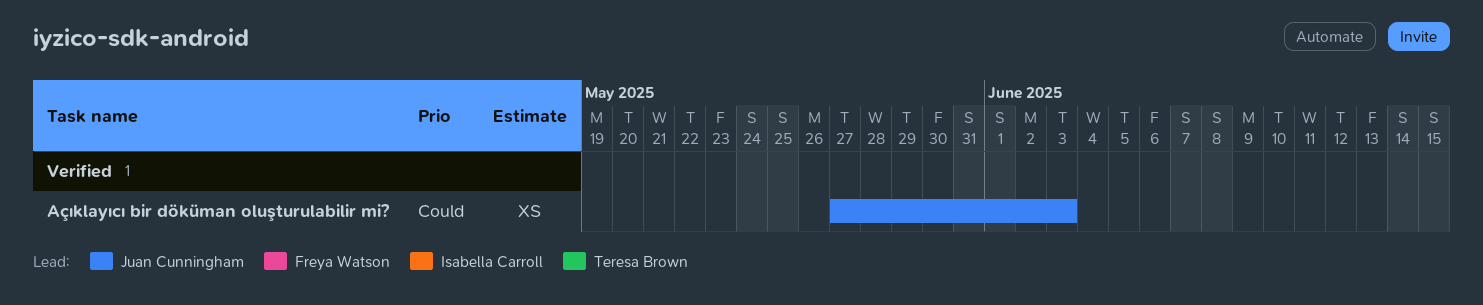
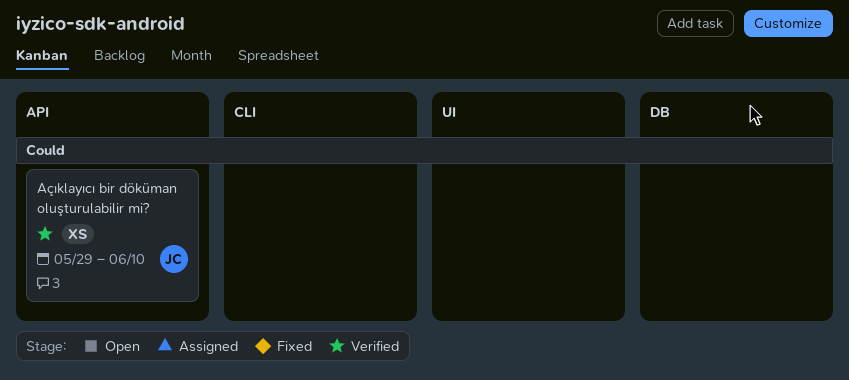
Açıklayıcı bir döküman oluşturulabilir mi?, start: May 27 -> May 29
Açıklayıcı bir döküman oluşturulabilir mi?, due: Jun 3 -> Jun 10

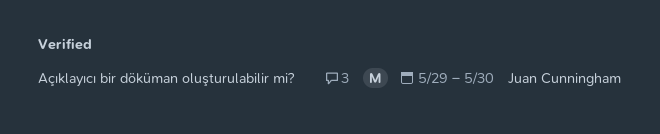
Açıklayıcı bir döküman oluşturulabilir mi?, estimate: XS -> M
Açıklayıcı bir döküman oluşturulabilir mi?, due: Jun 10 -> May 30

